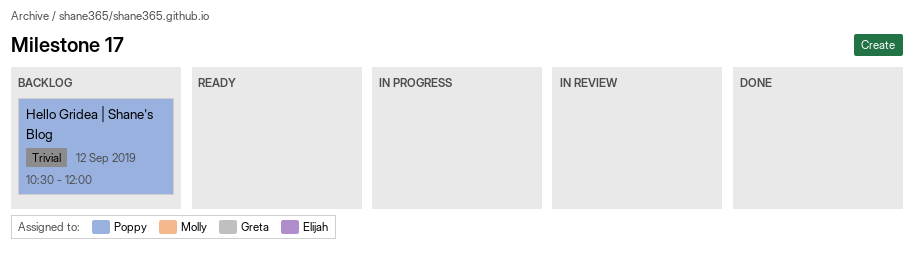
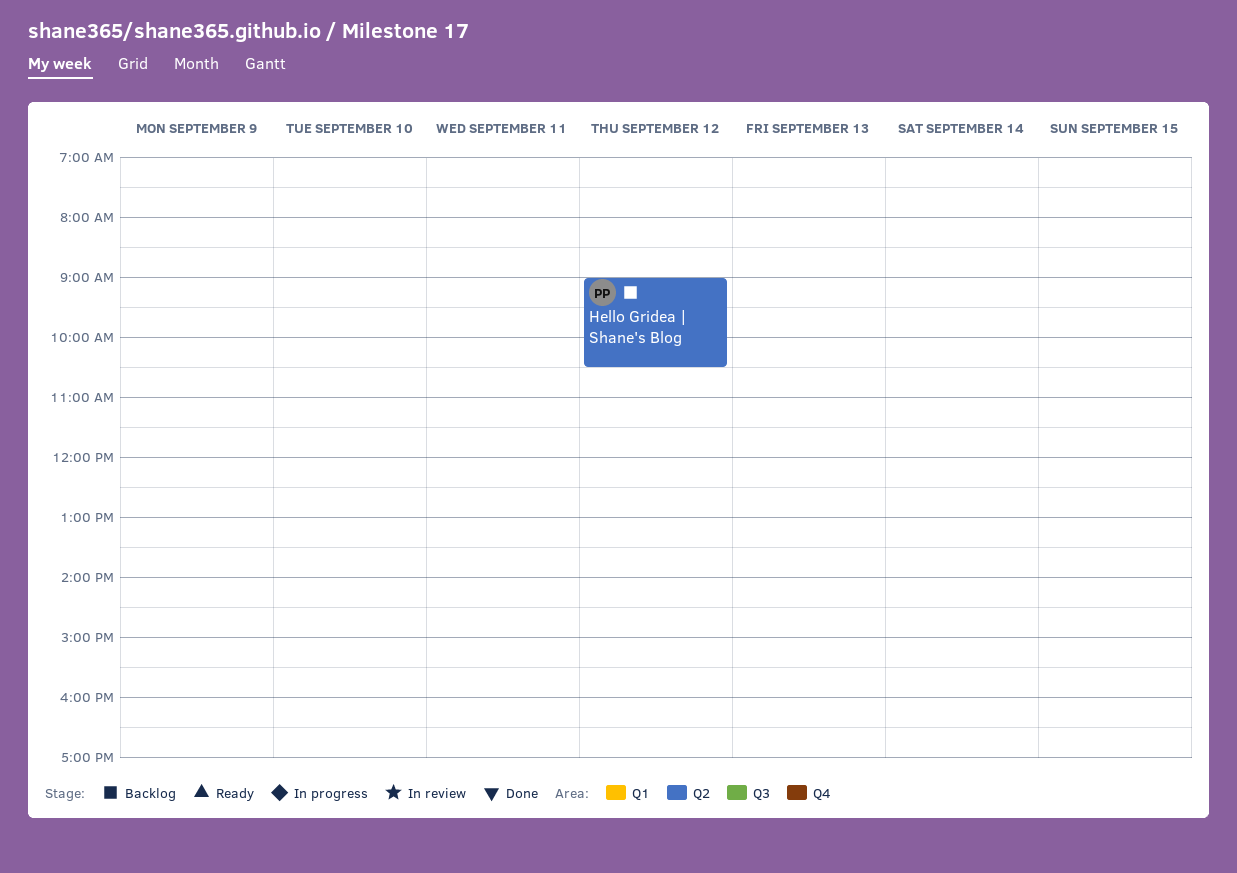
Hello Gridea | Shane's Blog, begins: 10:30 -> 09:00
Hello Gridea | Shane's Blog, ends: 12:00 -> 10:30

